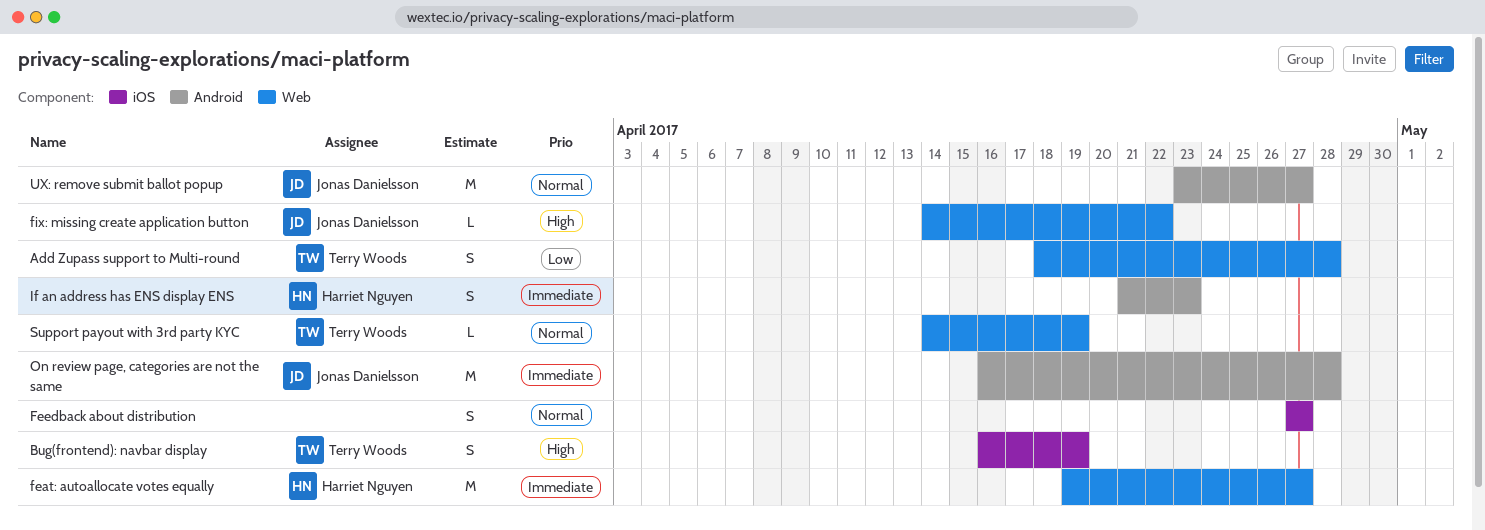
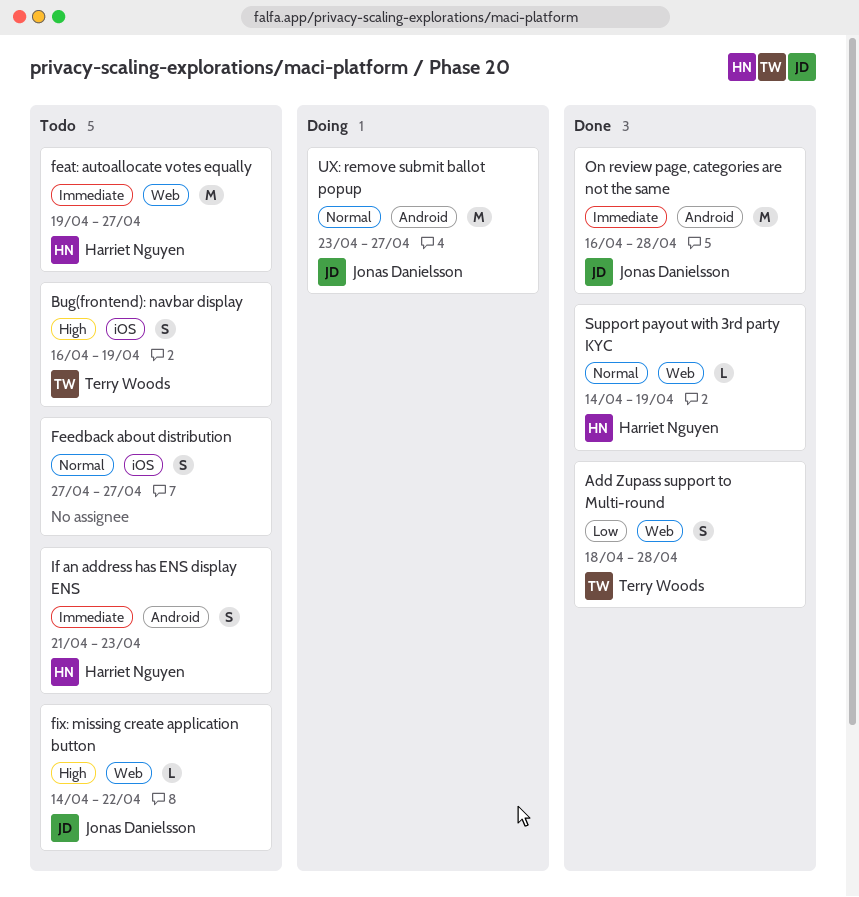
Support payout with 3rd party KYC, owner: Terry Woods -> Harriet Nguyen

